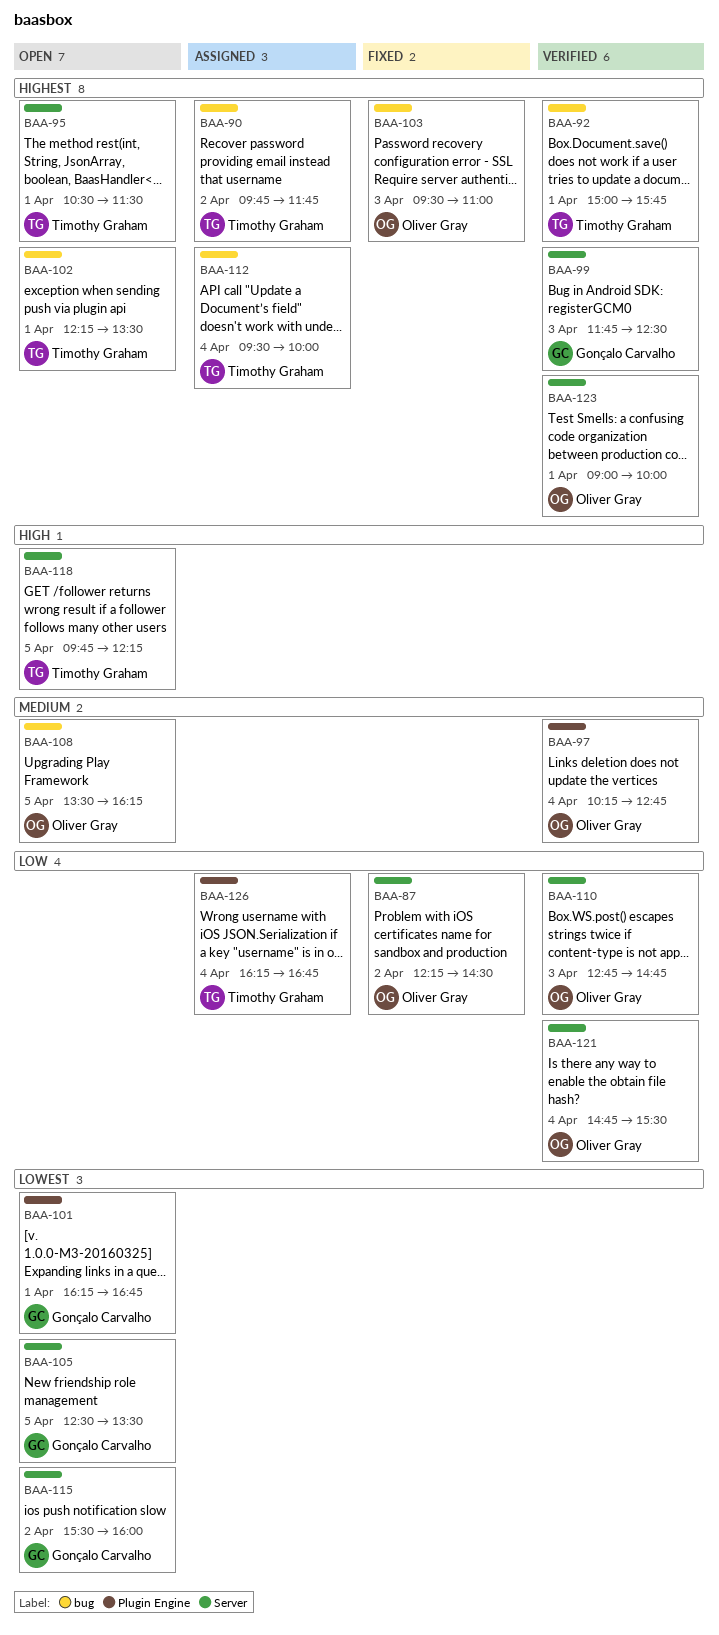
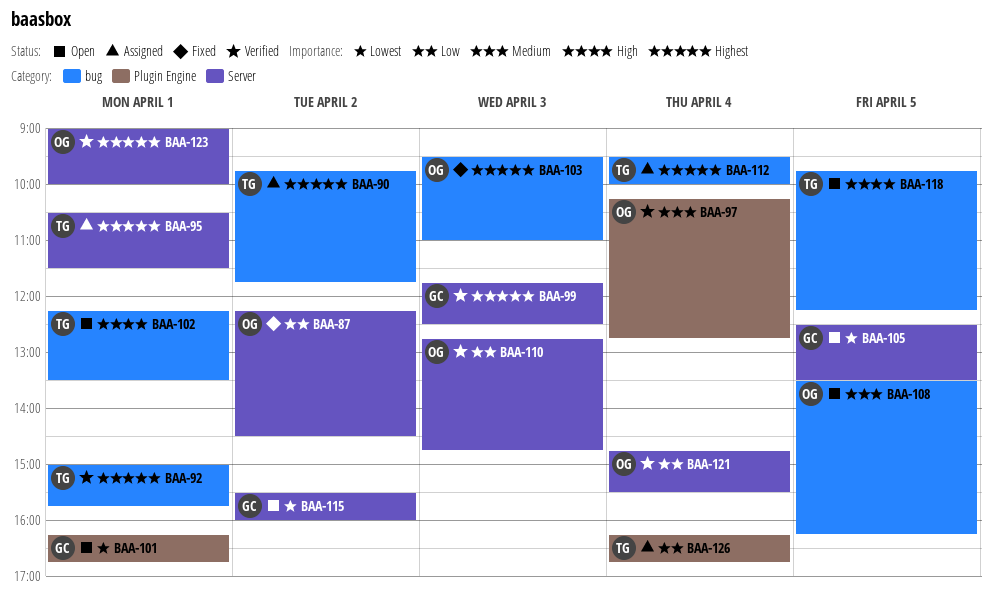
BAA-95, status: Open -> Assigned
BAA-102, priority: Highest -> High
BAA-118, label: Server -> bug

